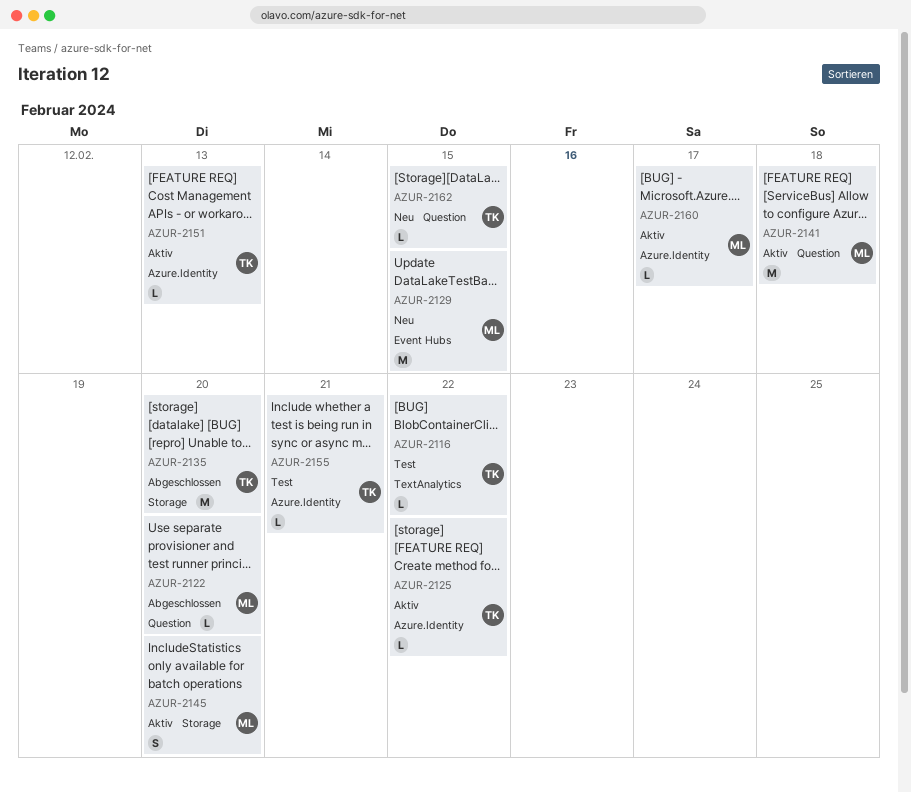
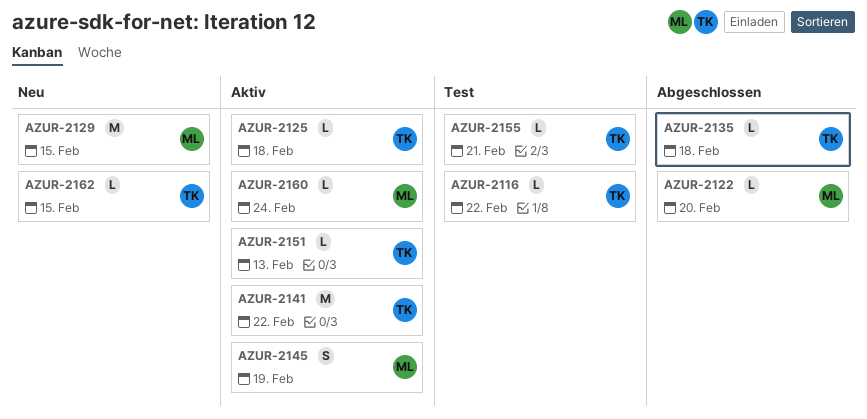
AZUR-2125, due: Feb 22 -> Feb 18
AZUR-2135, estimate: M -> L
AZUR-2135, due: Feb 20 -> Feb 18
AZUR-2141, owner: ML -> TK
AZUR-2141, due: Feb 18 -> Feb 22
AZUR-2145, due: Feb 20 -> Feb 19
AZUR-2160, due: Feb 17 -> Feb 24

